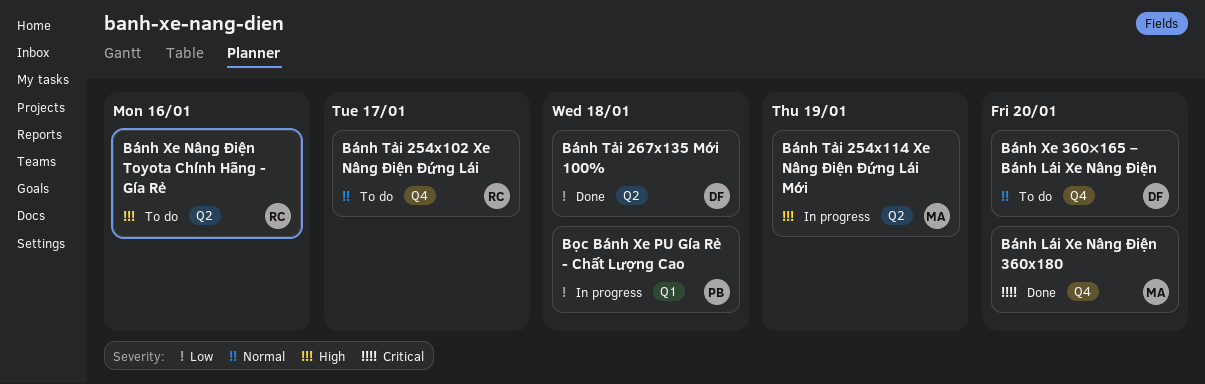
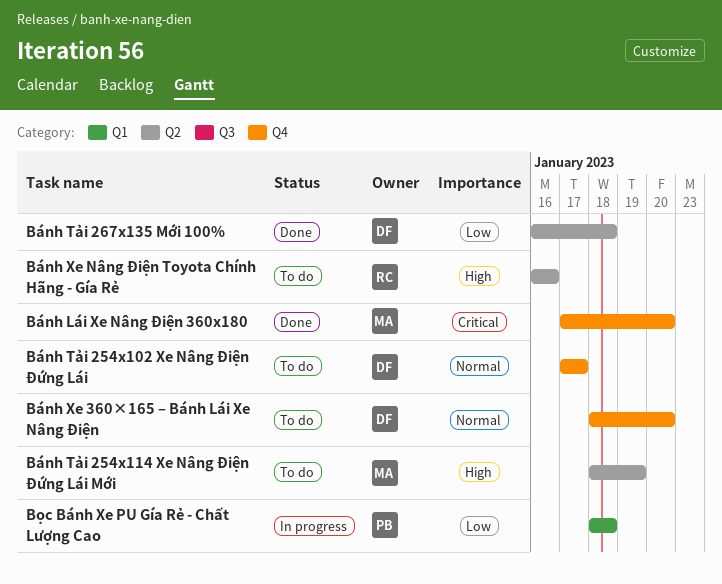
Bánh Tải 254x102 Xe Nâng Điện Đứng Lái, owner: RC -> DF
Bánh Tải 254x114 Xe Nâng Điện Đứng Lái Mới, status: In progress -> To do

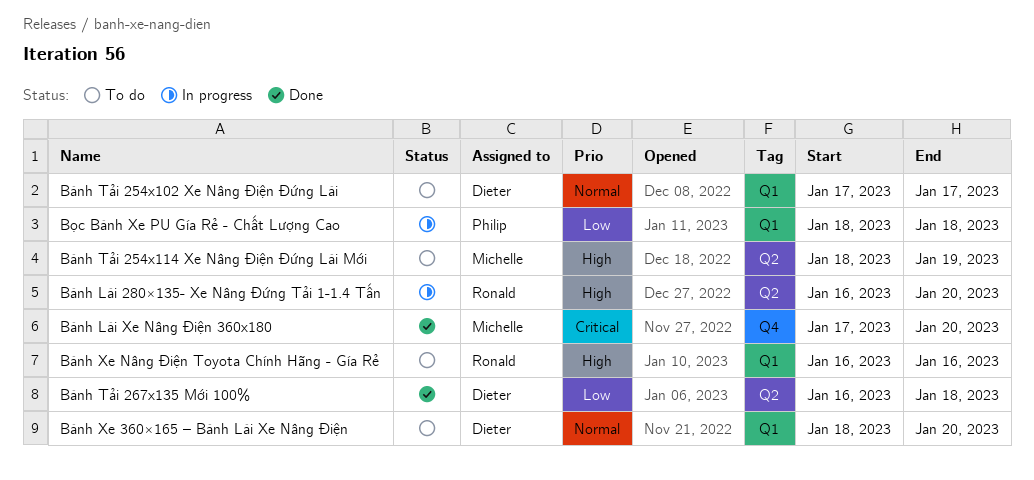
Bánh Lái 280×135- Xe Nâng Đứng Tải 1-1.4 Tấn: none -> present
Bánh Tải 254x102 Xe Nâng Điện Đứng Lái, label: Q4 -> Q1
Bánh Xe 360×165 – Bánh Lái Xe Nâng Điện, label: Q4 -> Q1
Bánh Xe Nâng Điện Toyota Chính Hãng - Gía Rẻ, label: Q2 -> Q1

